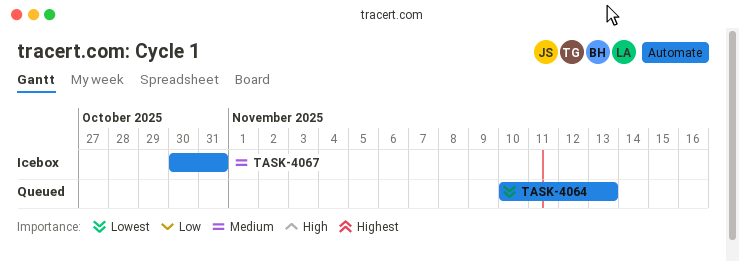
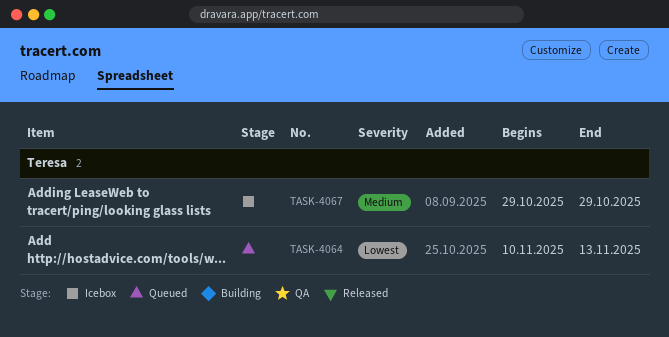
TASK-4067, start: Oct 30 -> Oct 29
TASK-4067, due: Oct 31 -> Oct 29

